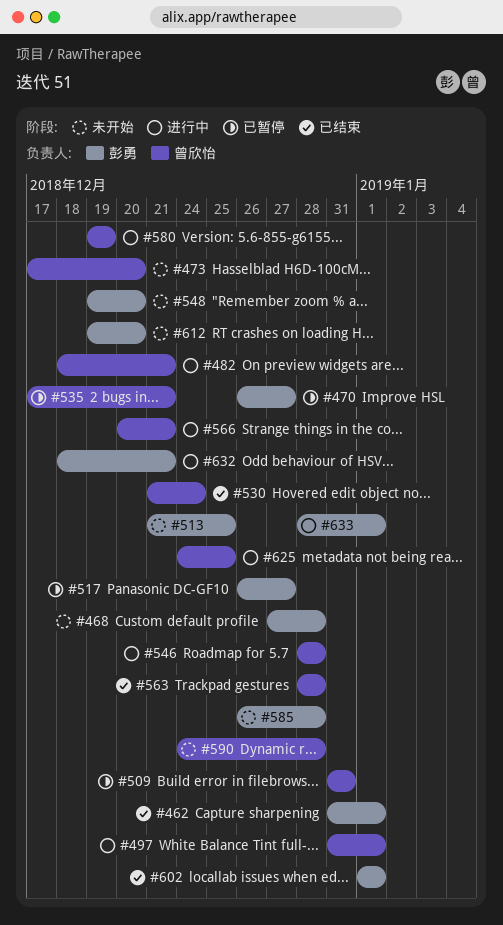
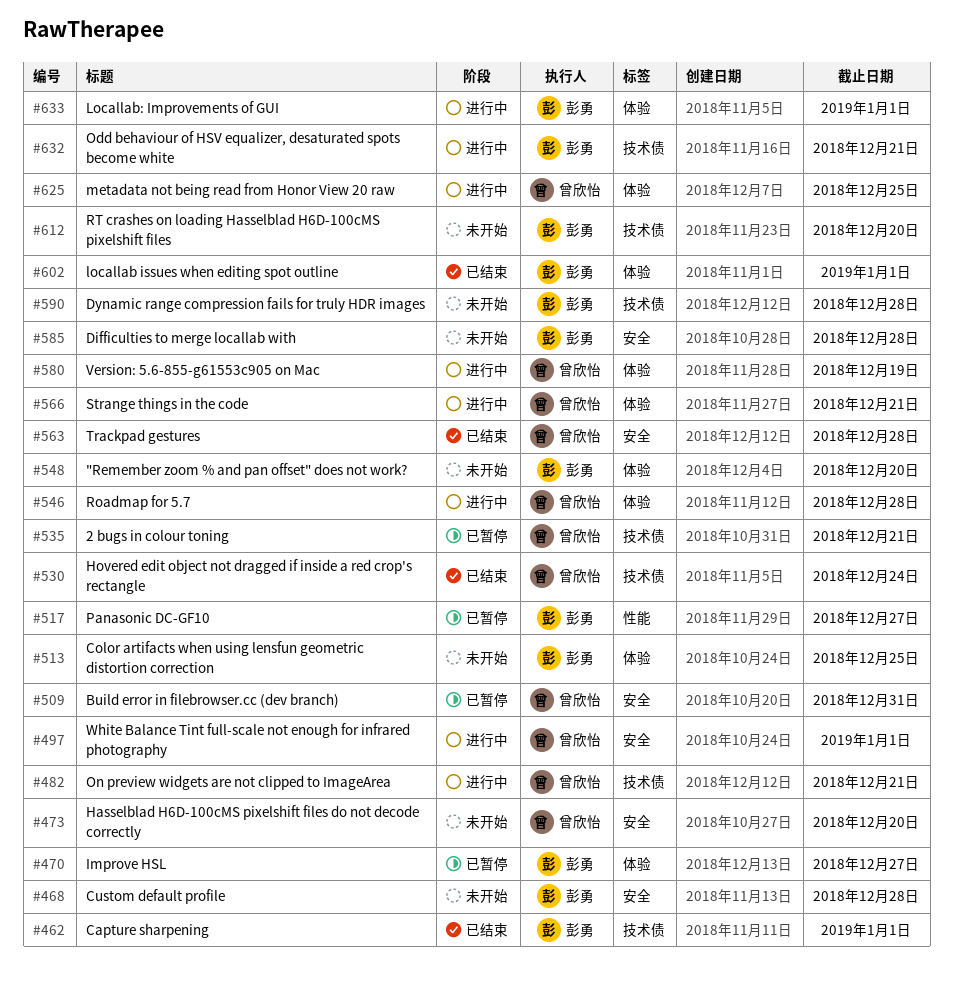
#590, owner: 曾欣怡 -> 彭勇

